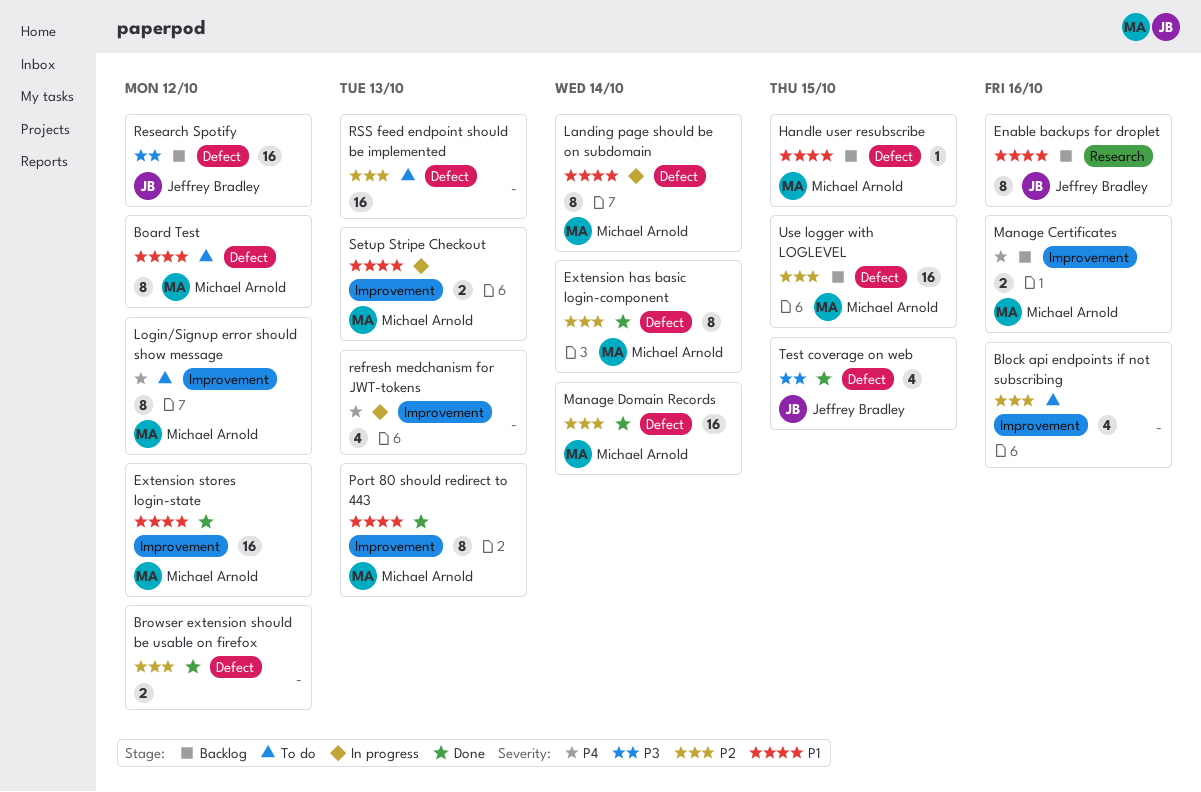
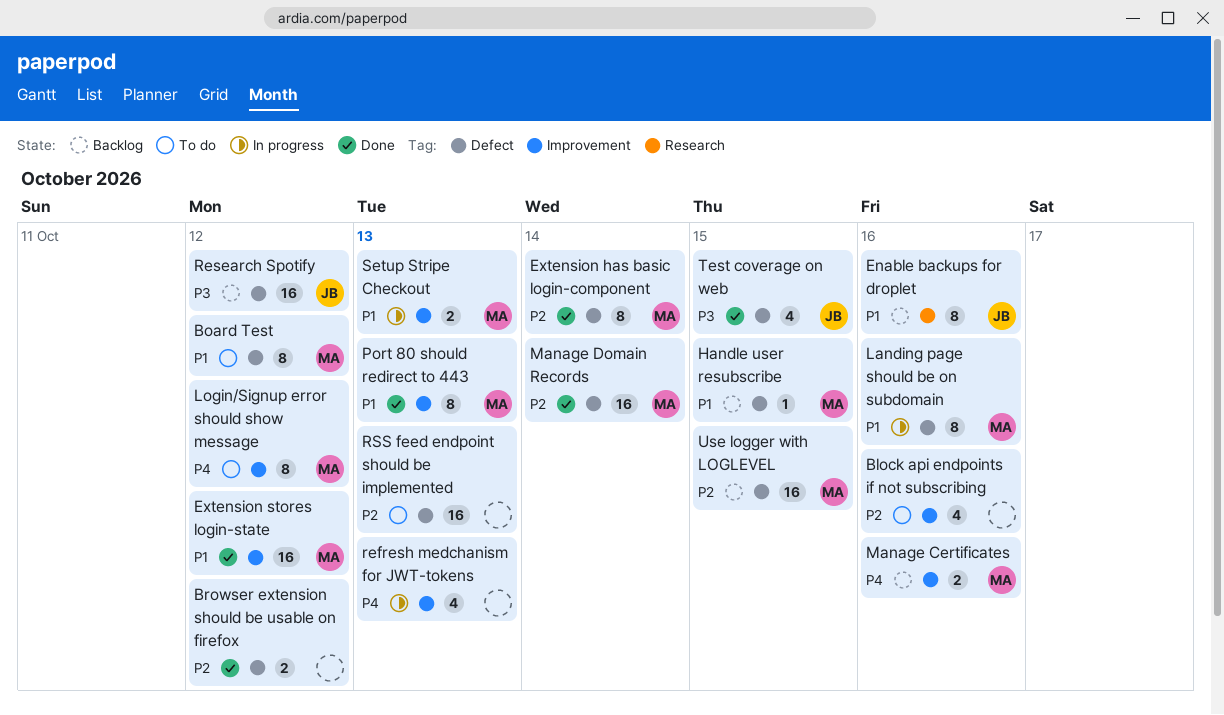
Landing page should be on subdomain, due: Oct 14 -> Oct 16

